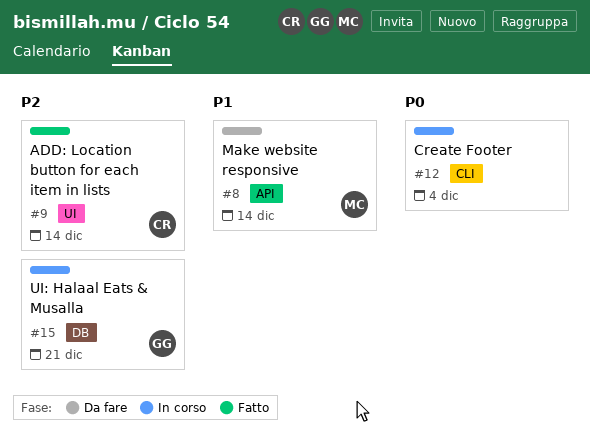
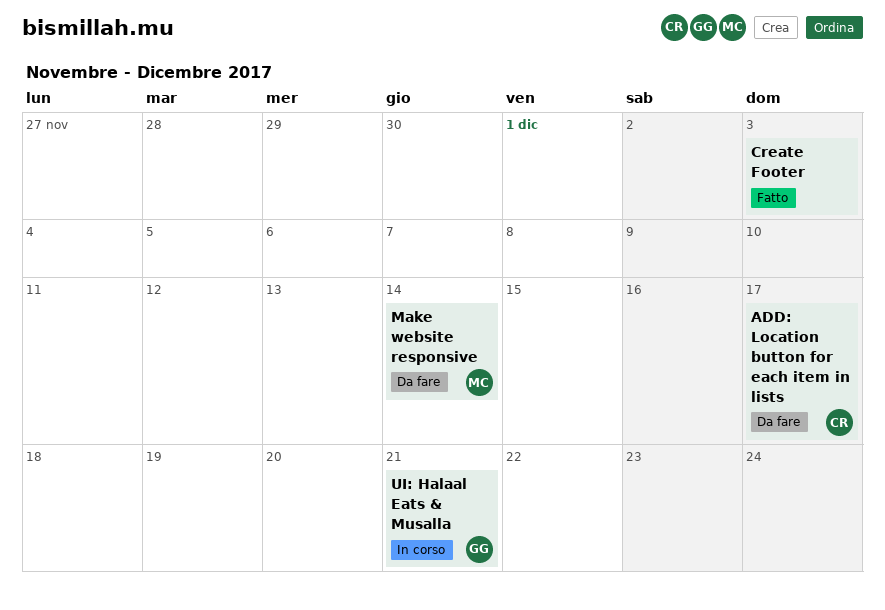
ADD: Location button for each item in lists, status: Fatto -> Da fare
ADD: Location button for each item in lists, due: Dec 14 -> Dec 17
Create Footer, status: In corso -> Fatto
Create Footer, due: Dec 4 -> Dec 3

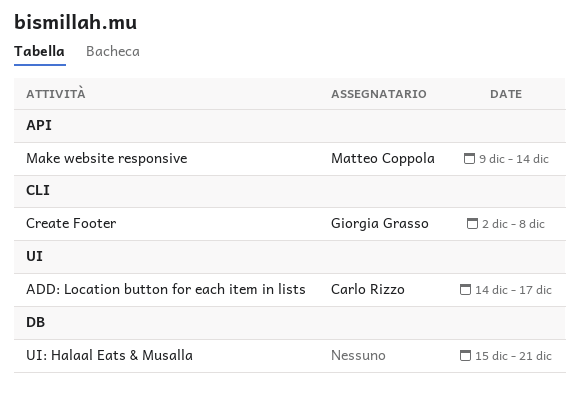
Create Footer, owner: none -> Giorgia Grasso
Create Footer, due: Dec 3 -> Dec 8
UI: Halaal Eats & Musalla, owner: Giorgia Grasso -> none

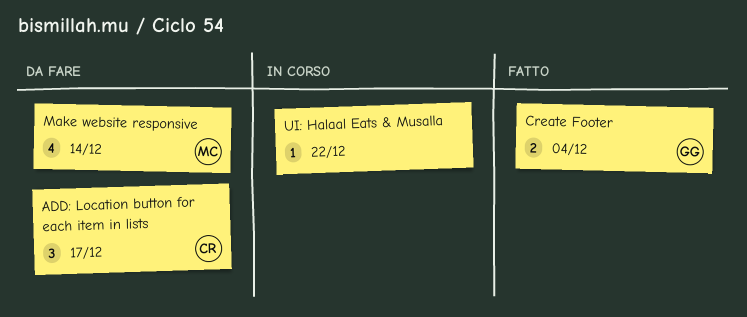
Create Footer, due: Dec 8 -> Dec 4
UI: Halaal Eats & Musalla, due: Dec 21 -> Dec 22

